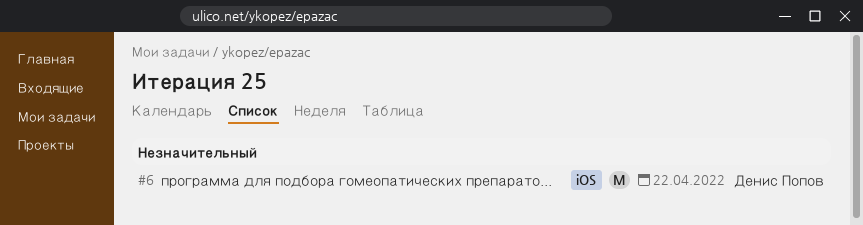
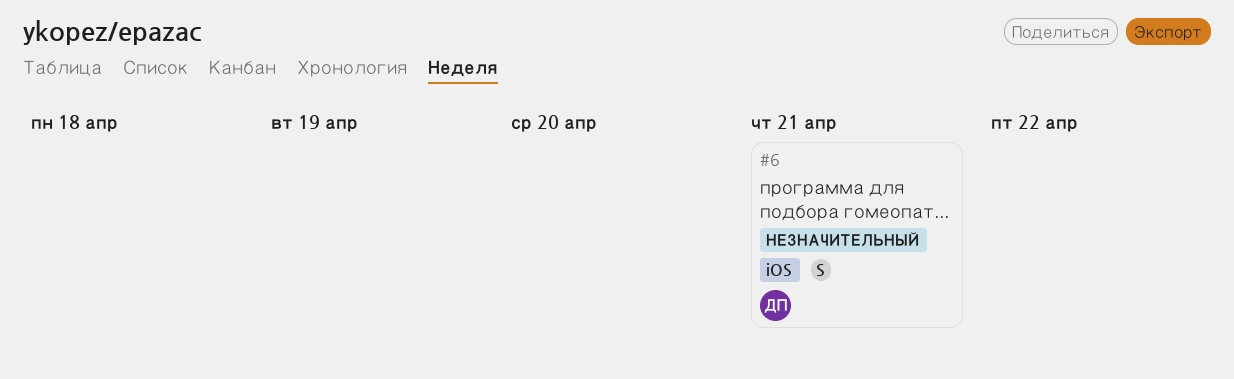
#6, estimate: M -> S
#6, due: Apr 22 -> Apr 21

